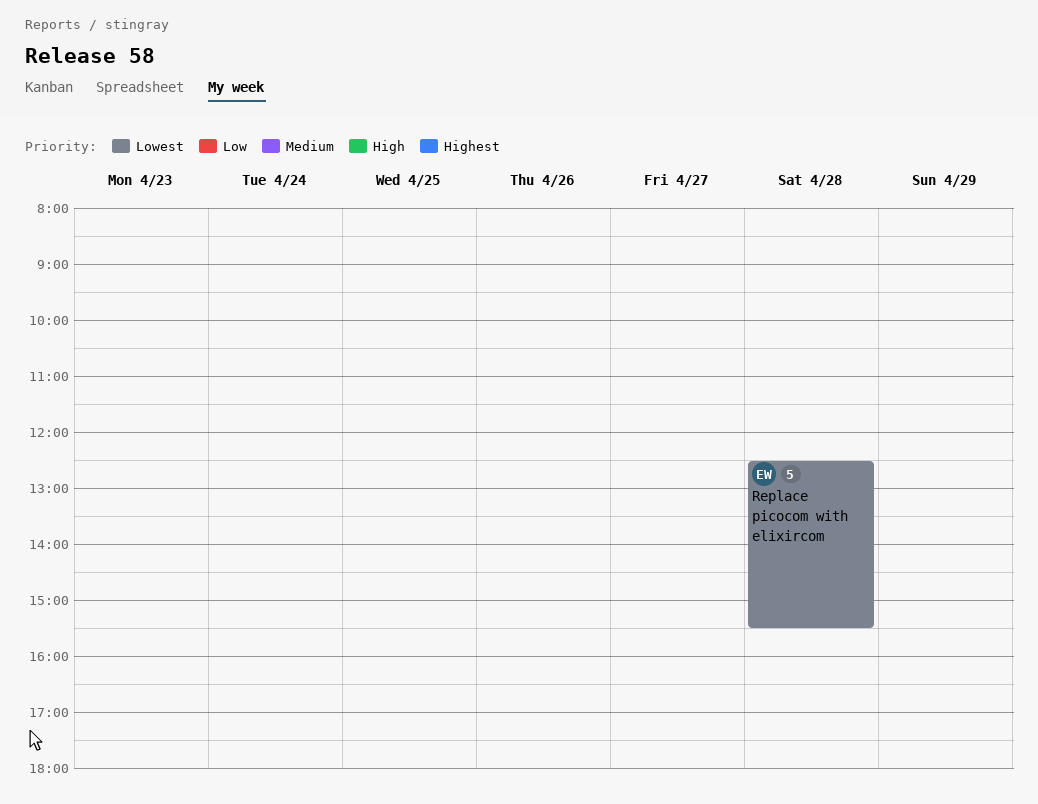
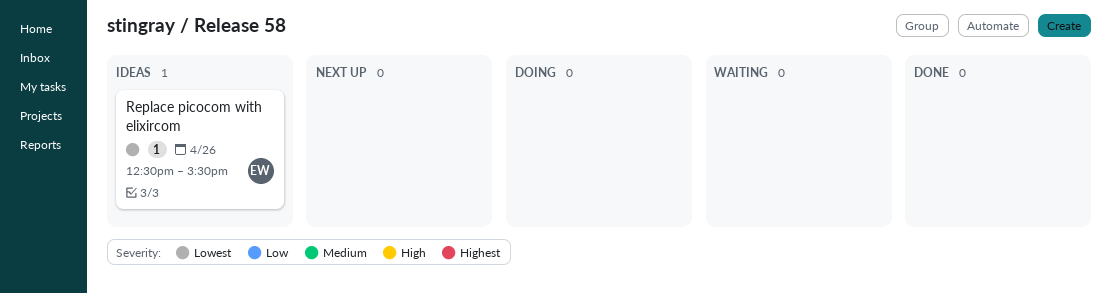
Replace picocom with elixircom, estimate: 5 -> 1
Replace picocom with elixircom, day: Apr 28 -> Apr 26

